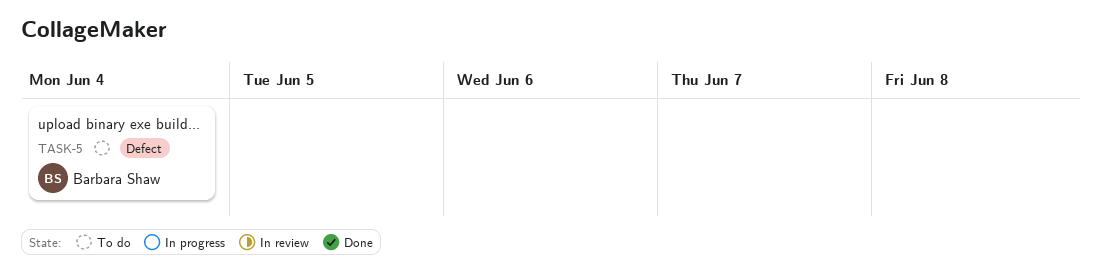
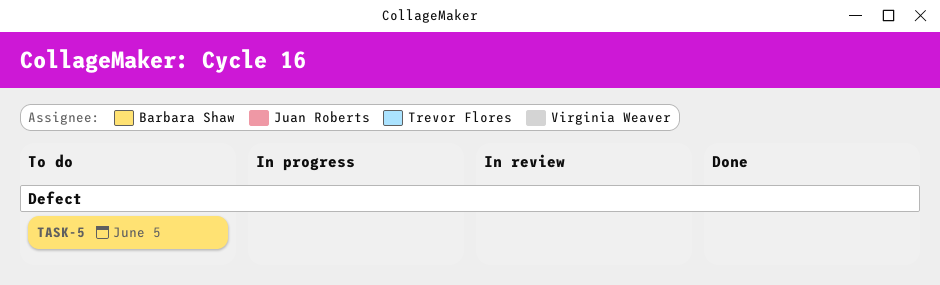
TASK-5, due: Jun 4 -> Jun 5

